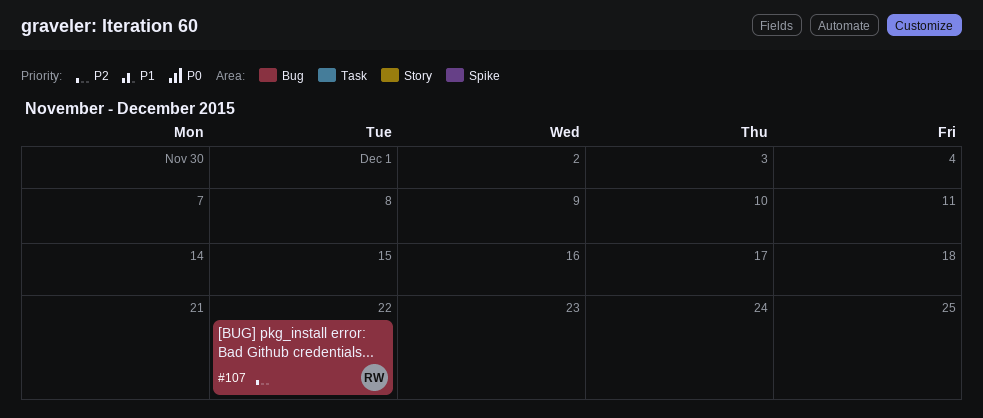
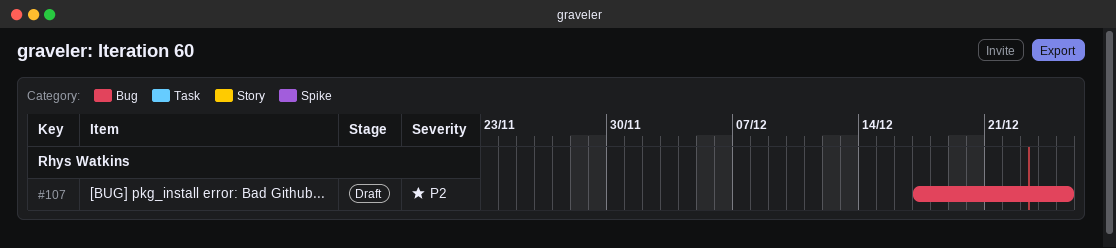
#107, due: Dec 22 -> Dec 25

